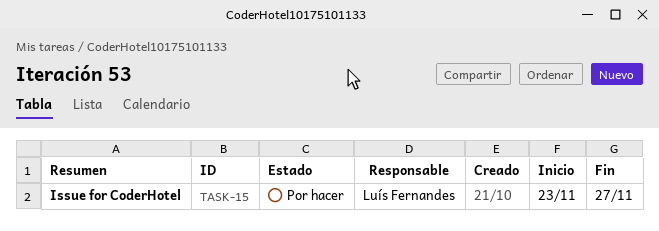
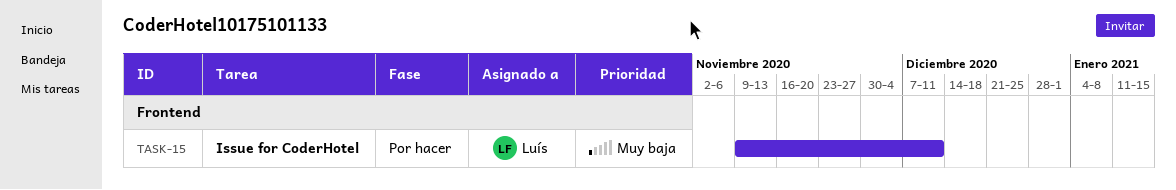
TASK-15, start: Nov 23 -> Nov 9
TASK-15, due: Nov 27 -> Dec 11

